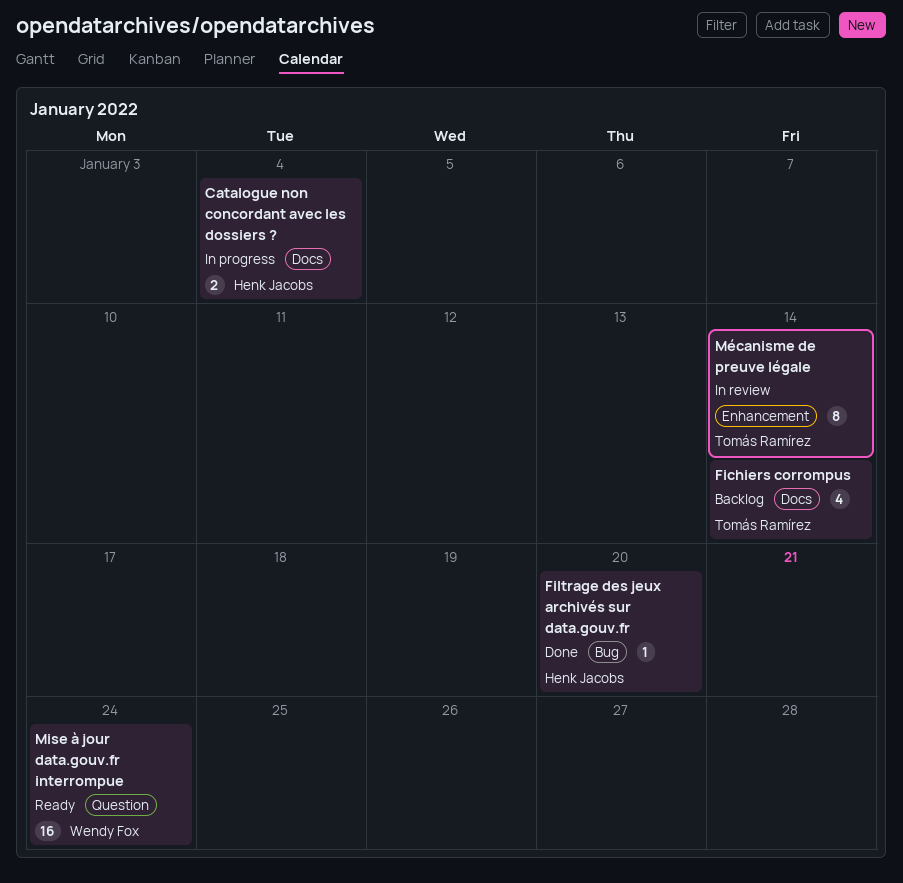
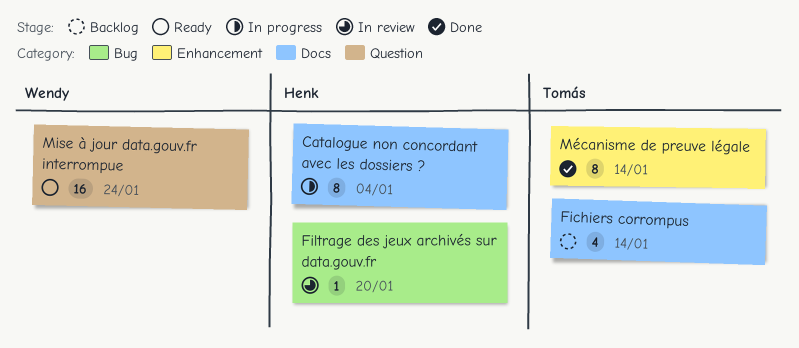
Catalogue non concordant avec les dossiers ?, estimate: 2 -> 8
Filtrage des jeux archivés sur data.gouv.fr, status: Done -> In review
Mécanisme de preuve légale, status: In review -> Done

